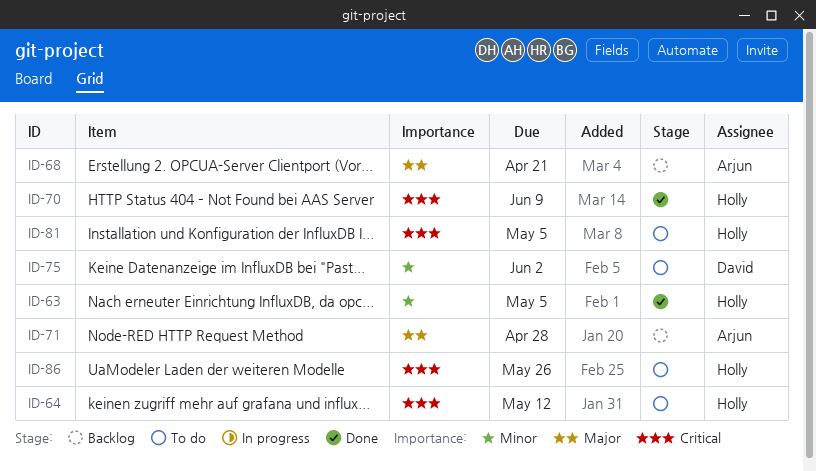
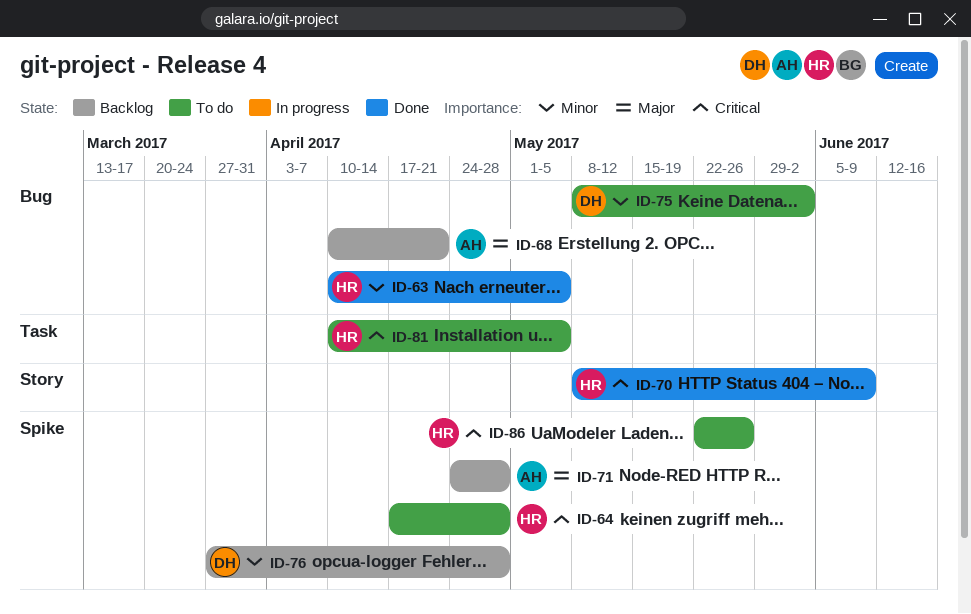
ID-64, due: May 12 -> Apr 28
ID-76: none -> present

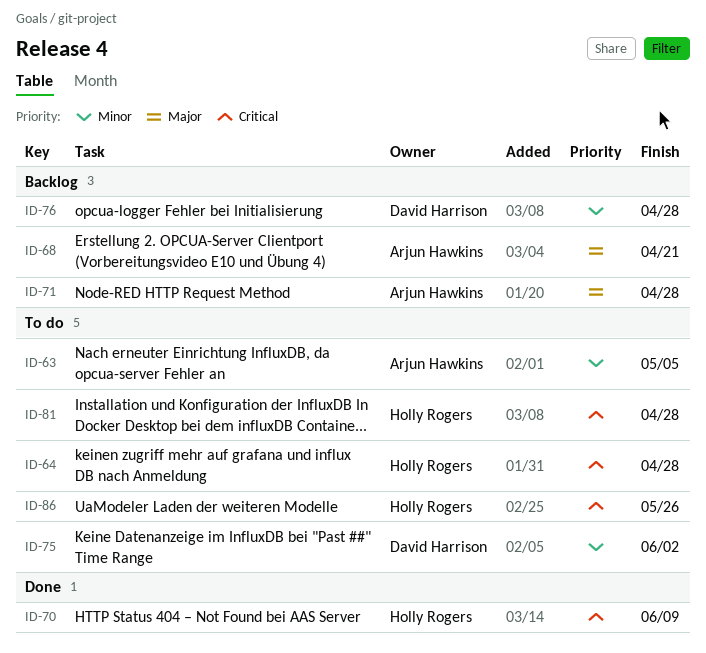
ID-63, status: Done -> To do
ID-63, owner: Holly Rogers -> Arjun Hawkins
ID-81, due: May 5 -> Apr 28

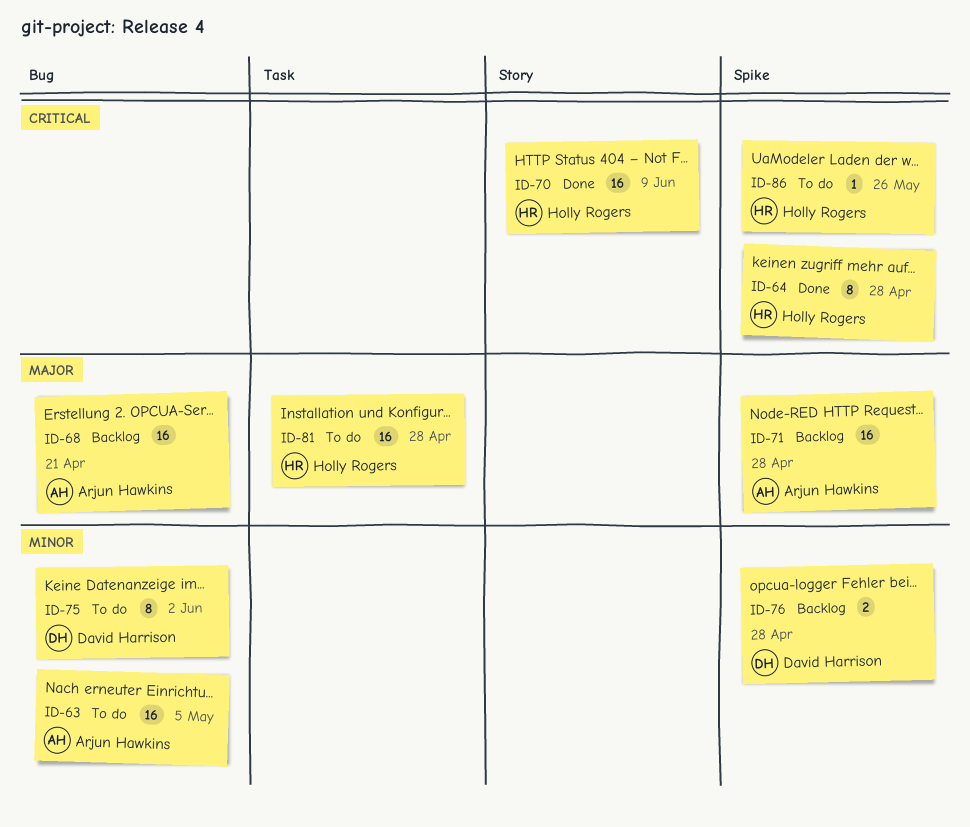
ID-64, status: To do -> Done
ID-81, priority: Critical -> Major

